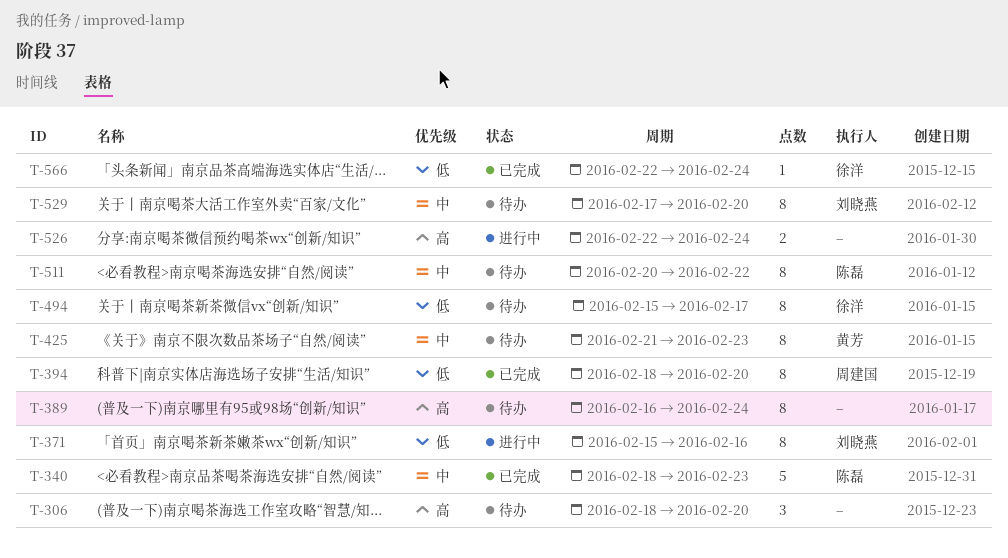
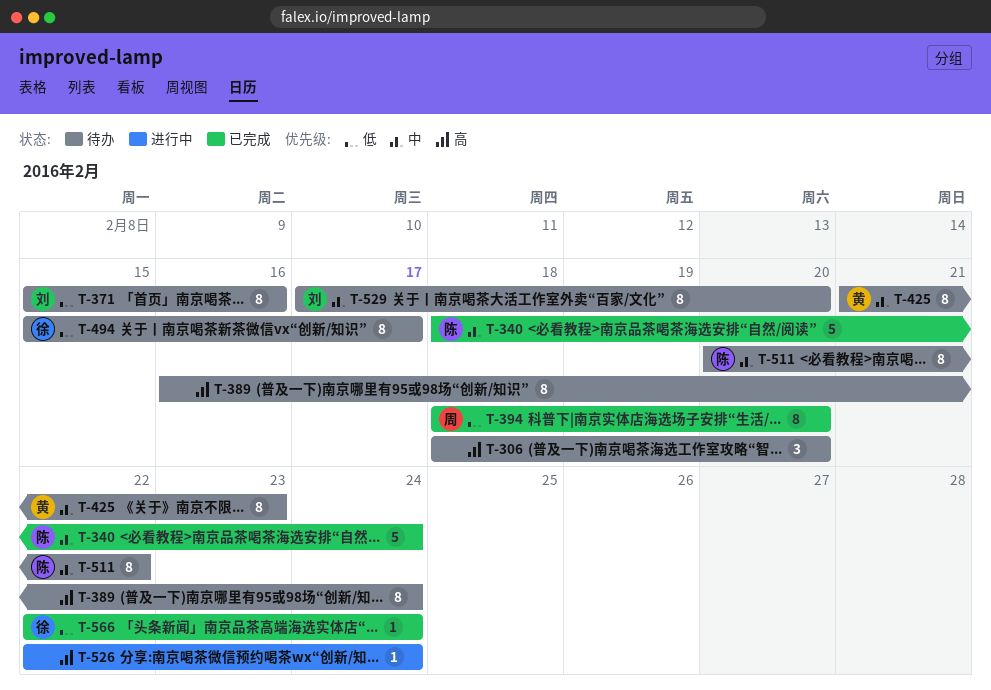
T-340, due: Feb 23 -> Feb 24
T-371, status: 进行中 -> 待办
T-526, estimate: 2 -> 1

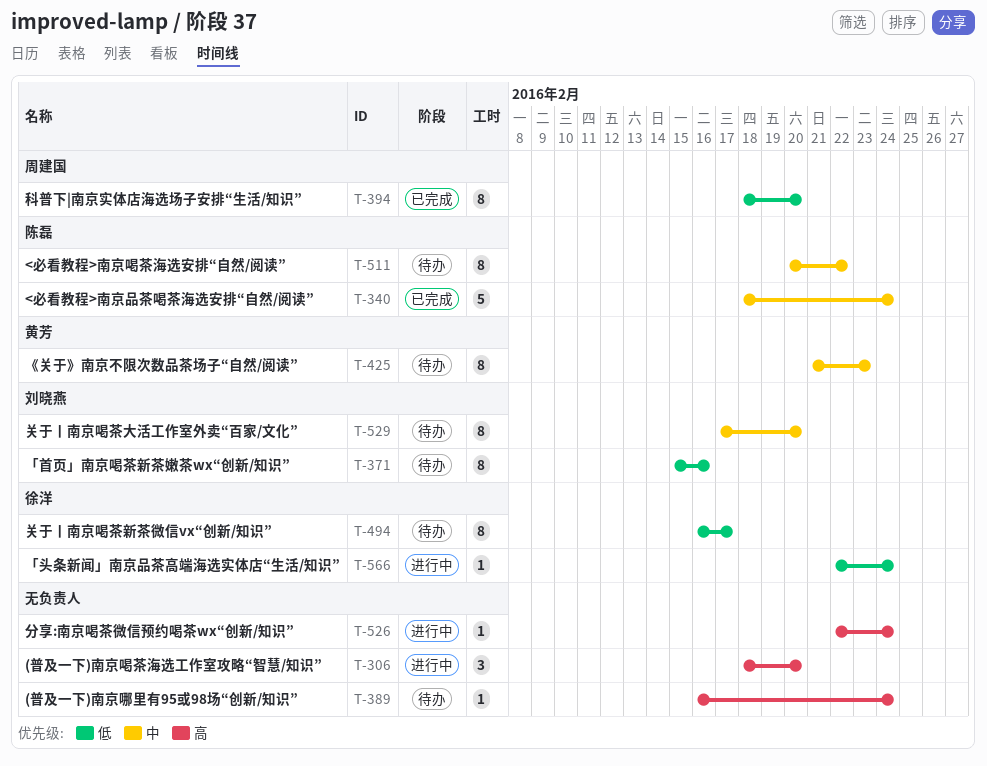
T-306, status: 待办 -> 进行中
T-389, estimate: 8 -> 1
T-494, start: Feb 15 -> Feb 16
T-566, status: 已完成 -> 进行中

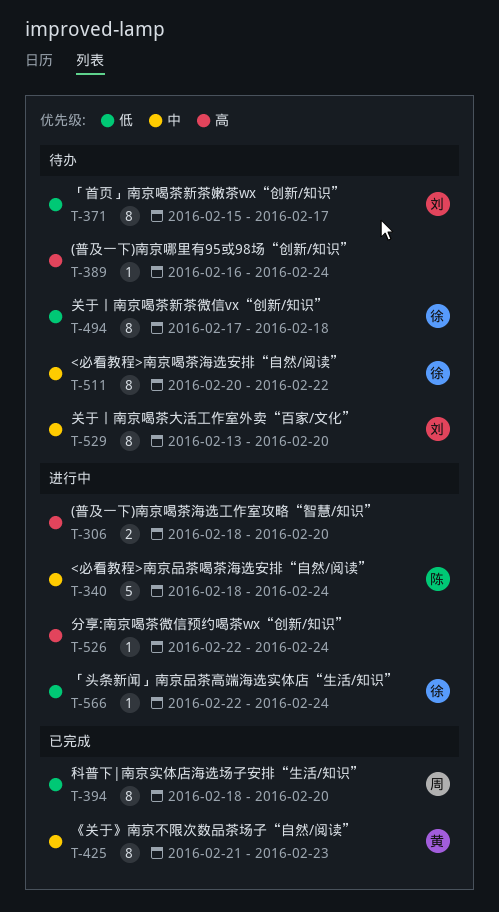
T-306, estimate: 3 -> 2
T-340, status: 已完成 -> 进行中
T-371, due: Feb 16 -> Feb 17
T-425, status: 待办 -> 已完成
T-494, start: Feb 16 -> Feb 17
T-494, due: Feb 17 -> Feb 18
T-511, owner: 陈磊 -> 徐洋
T-529, start: Feb 17 -> Feb 13

